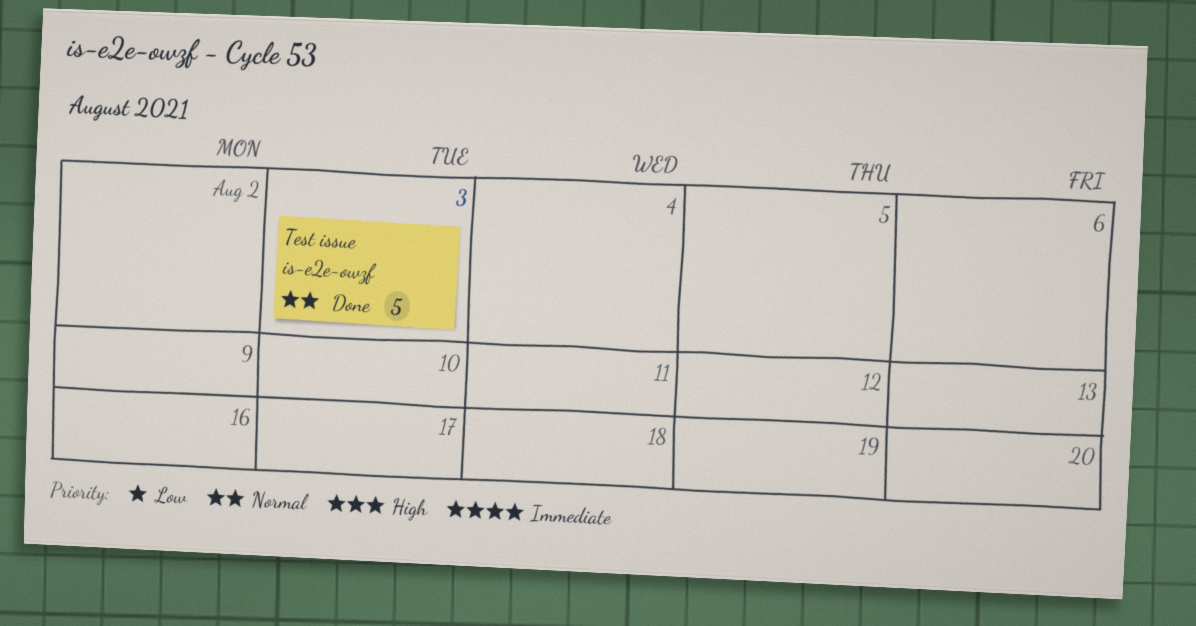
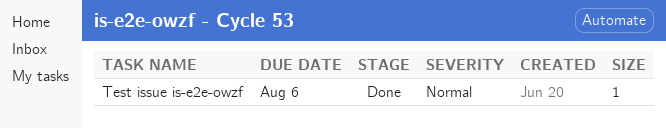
Test issue is-e2e-owzf, estimate: 5 -> 1
Test issue is-e2e-owzf, due: Aug 3 -> Aug 6

